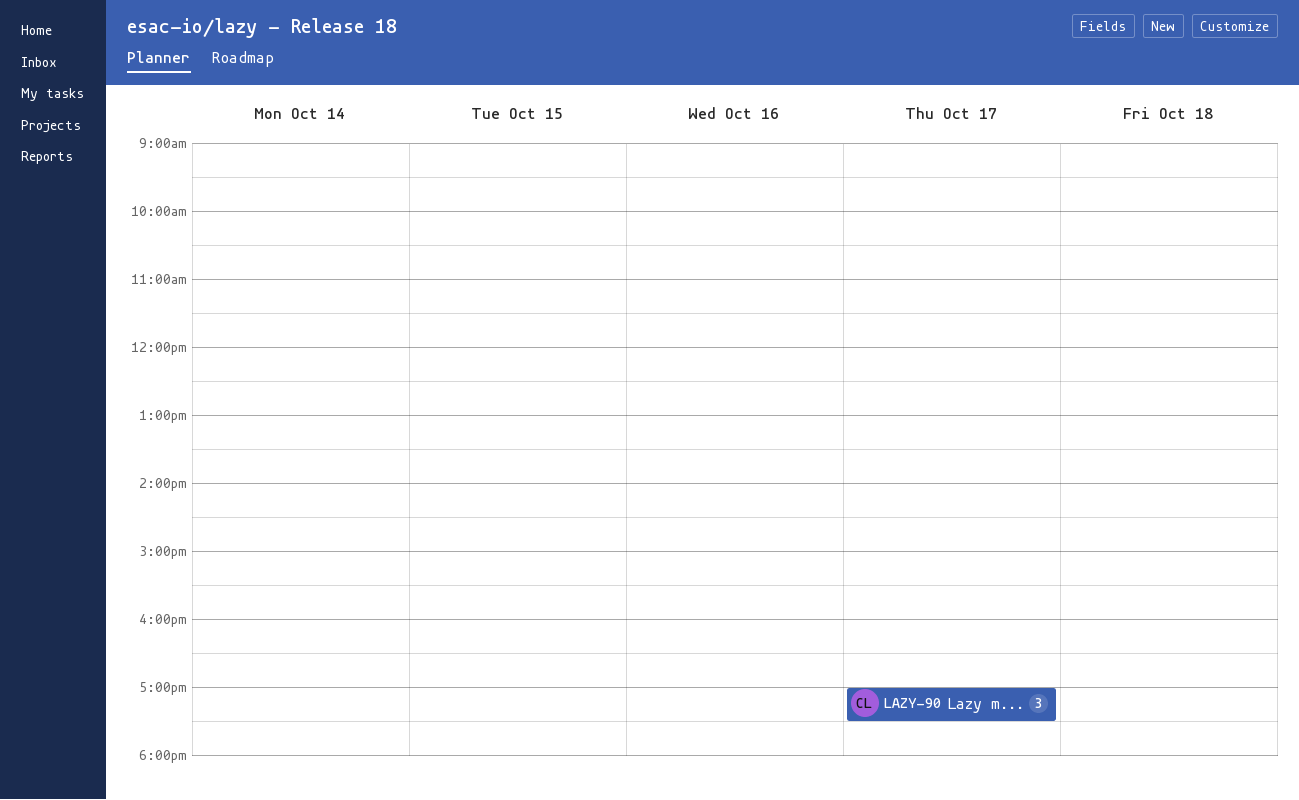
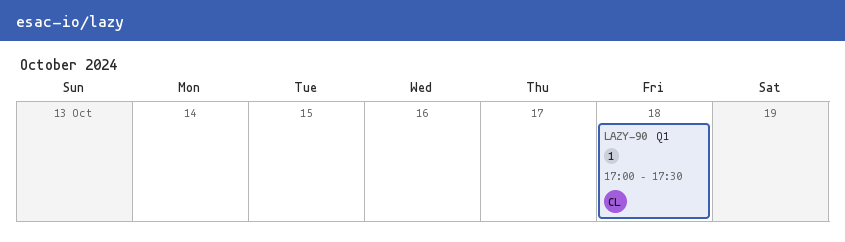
LAZY-90, estimate: 3 -> 1
LAZY-90, day: Oct 17 -> Oct 18

